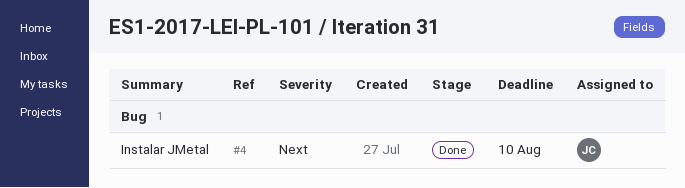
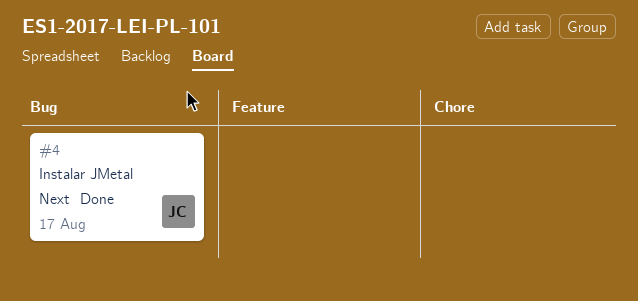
#4, due: Aug 10 -> Aug 17

